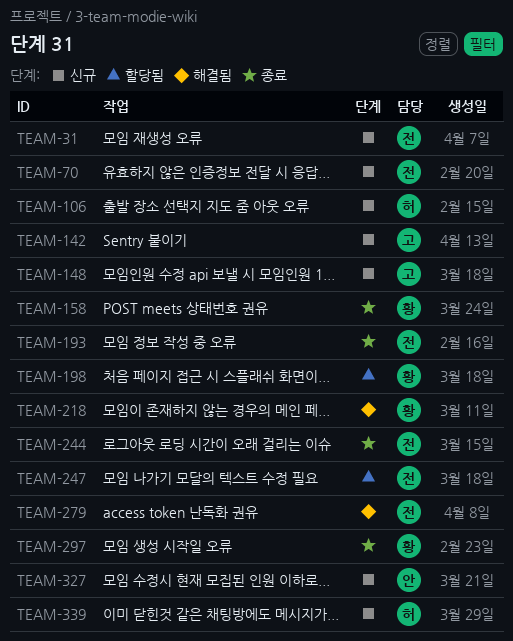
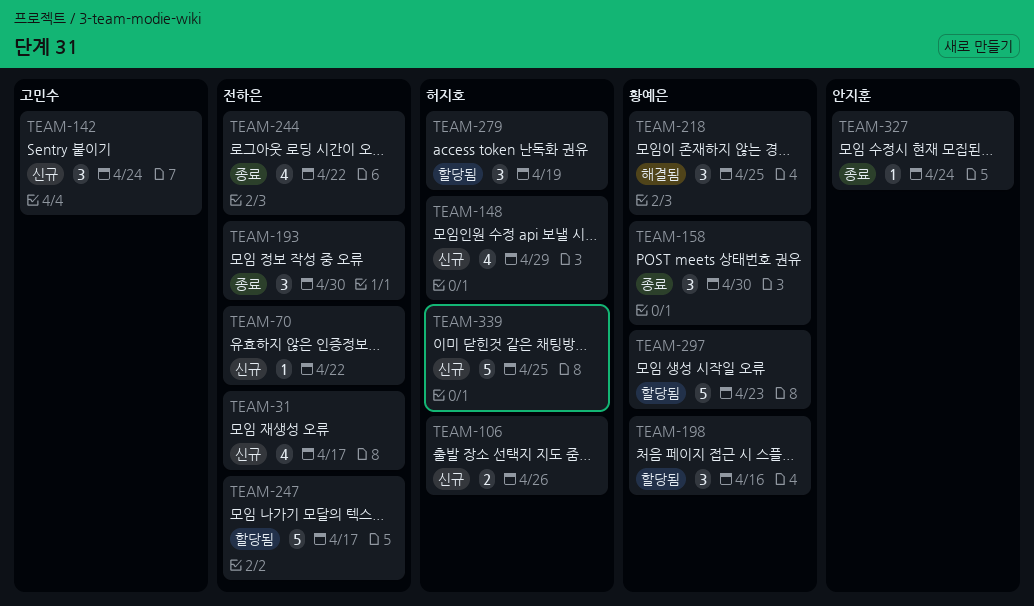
TEAM-148, owner: 고민수 -> 허지호
TEAM-279, status: 해결됨 -> 할당됨
TEAM-279, owner: 전하은 -> 허지호
TEAM-297, status: 종료 -> 할당됨
TEAM-327, status: 신규 -> 종료

